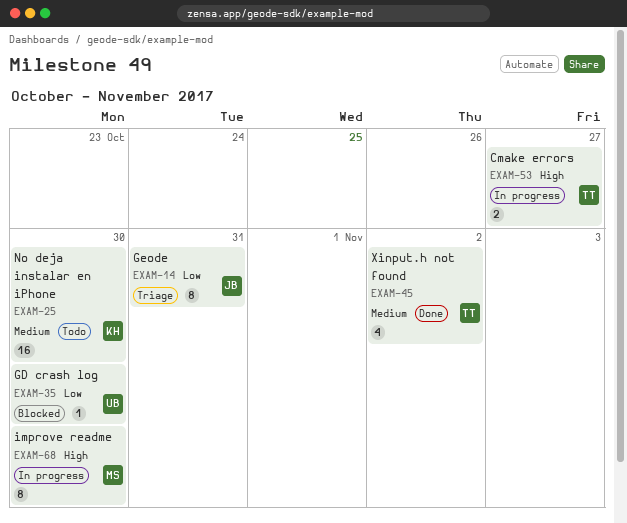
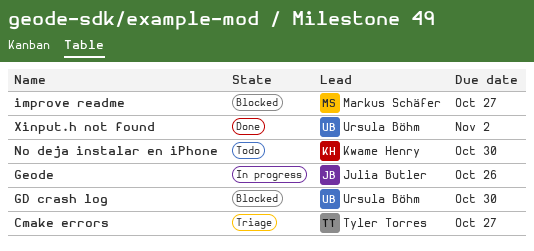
Cmake errors, status: In progress -> Triage
Geode, status: Triage -> In progress
Geode, due: Oct 31 -> Oct 26
improve readme, status: In progress -> Blocked
improve readme, due: Oct 30 -> Oct 27
Xinput.h not found, owner: Tyler Torres -> Ursula Böhm

